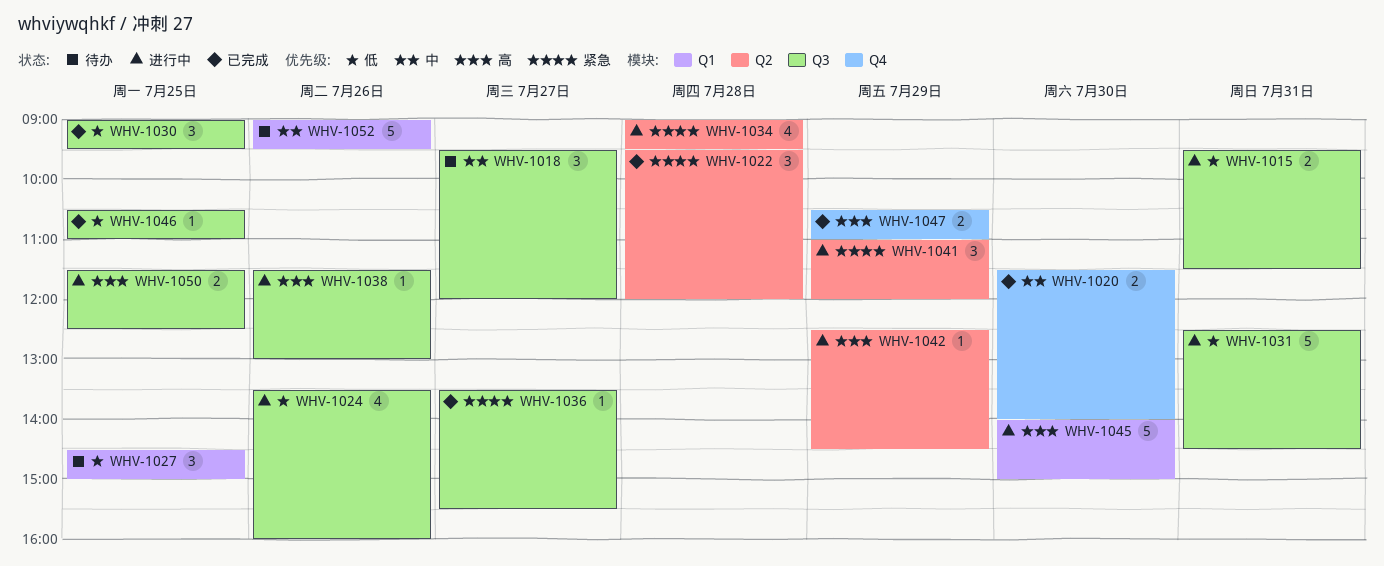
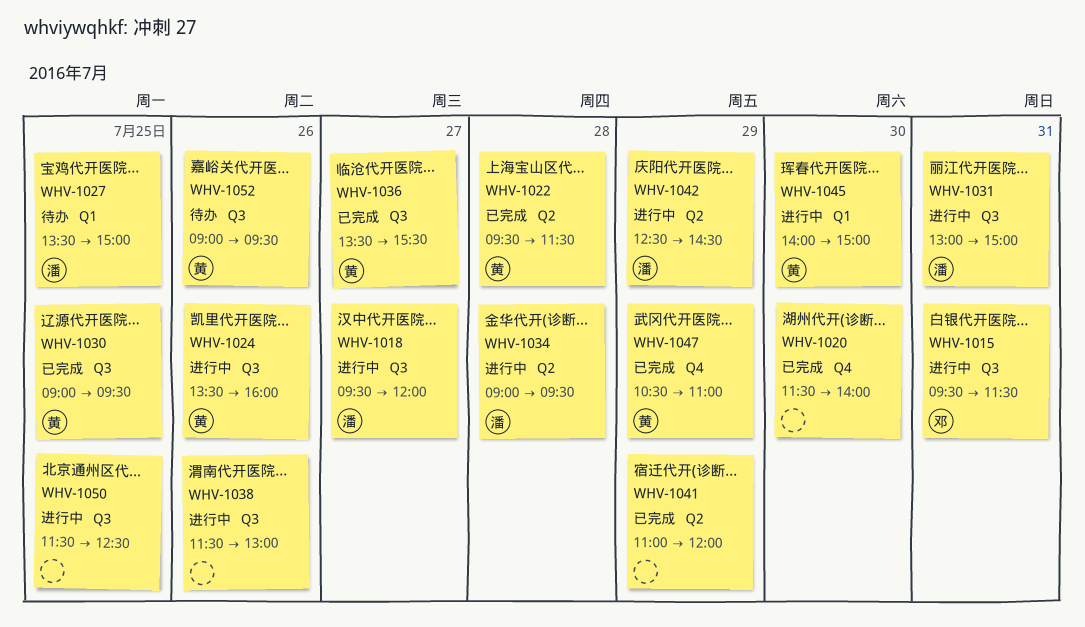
WHV-1018, status: 待办 -> 进行中
WHV-1022, ends: 12:00 -> 11:30
WHV-1027, begins: 14:30 -> 13:30
WHV-1031, begins: 12:30 -> 13:00
WHV-1031, ends: 14:30 -> 15:00
WHV-1041, status: 进行中 -> 已完成
WHV-1046: present -> none
WHV-1052, label: Q1 -> Q3

